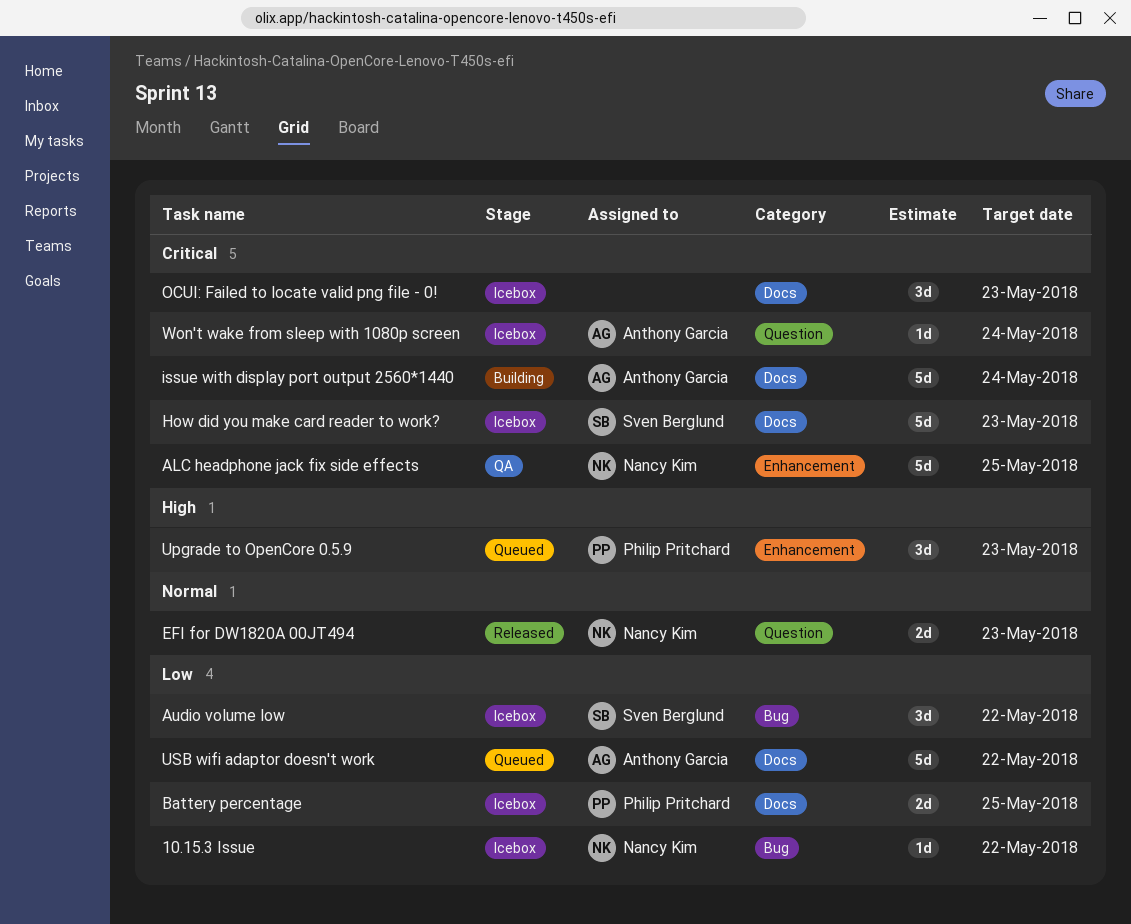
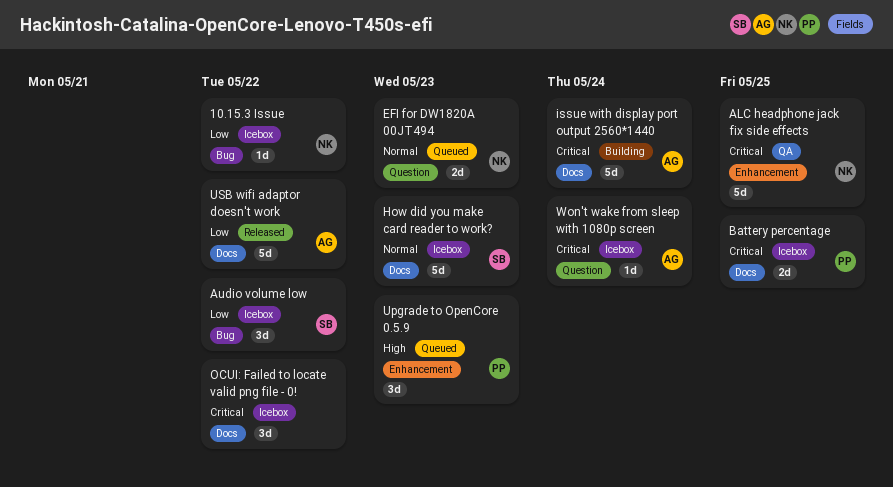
Battery percentage, priority: Low -> Critical
EFI for DW1820A 00JT494, status: Released -> Queued
How did you make card reader to work?, priority: Critical -> Normal
OCUI: Failed to locate valid png file - 0!, due: May 23 -> May 22
USB wifi adaptor doesn't work, status: Queued -> Released

